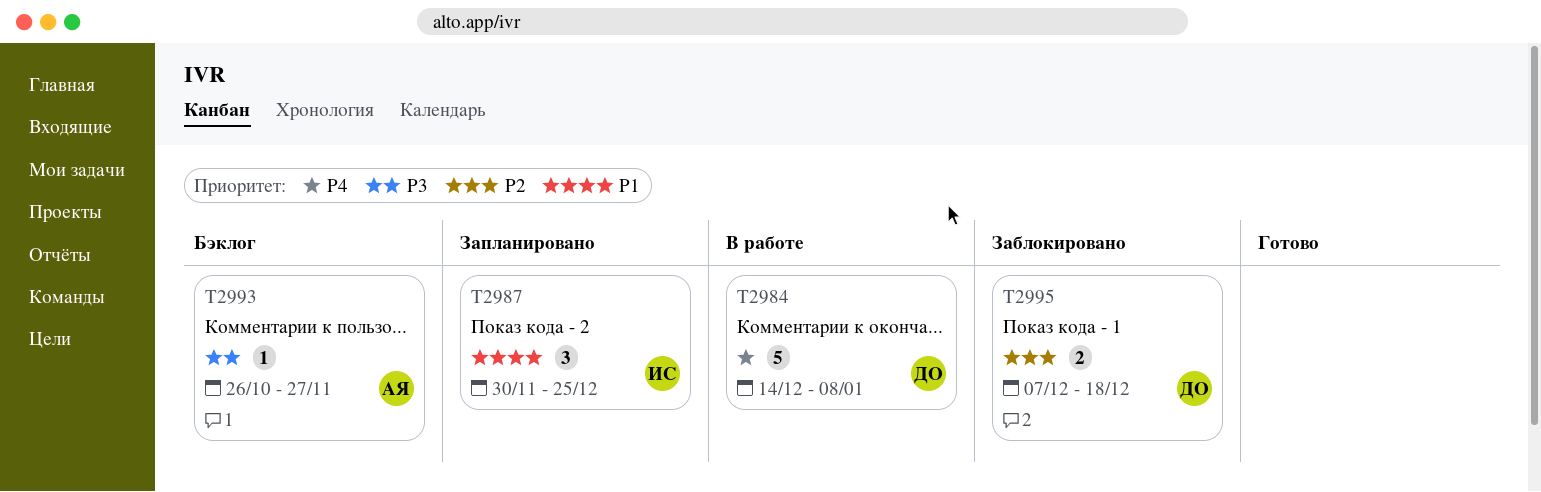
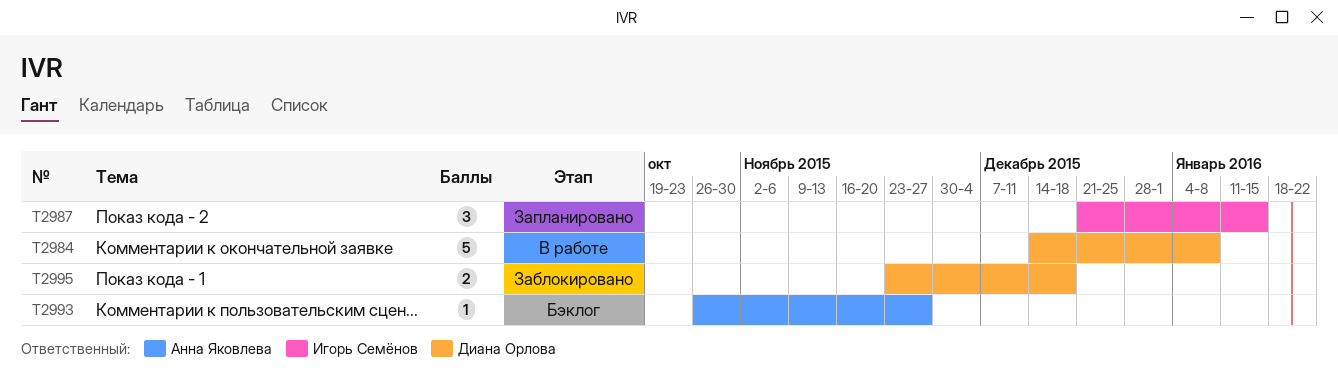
T2987, start: Nov 30 -> Dec 21
T2987, due: Dec 25 -> Jan 15
T2995, start: Dec 7 -> Nov 23

